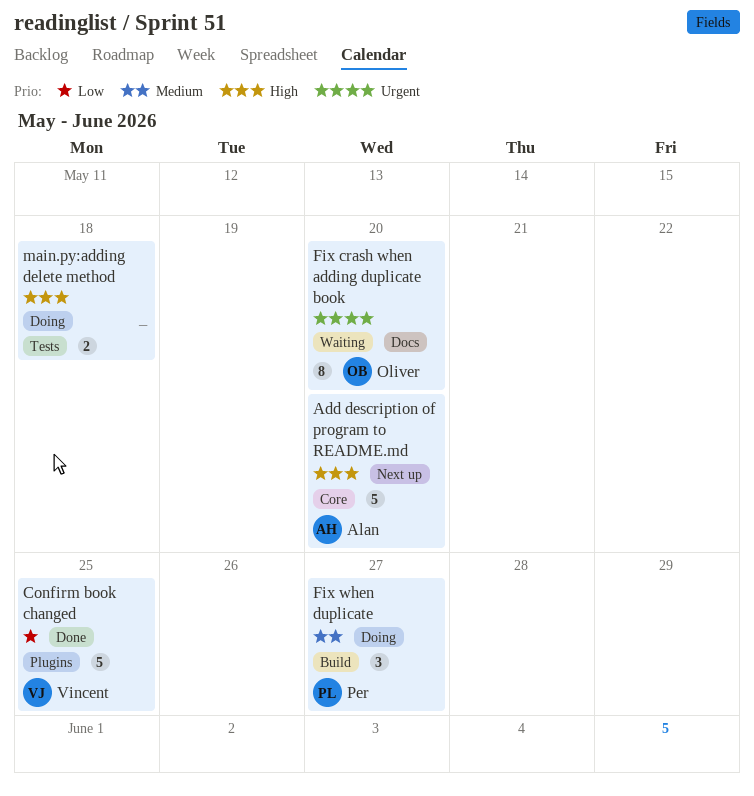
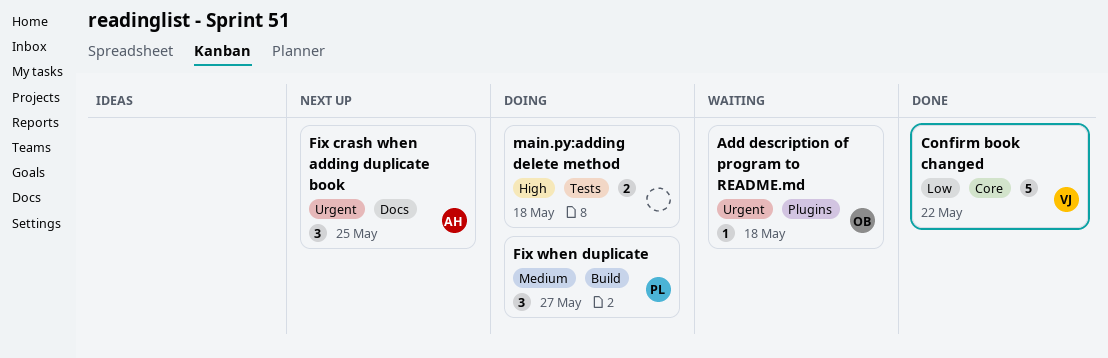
Add description of program to README.md, status: Next up -> Waiting
Add description of program to README.md, owner: Alan -> Oliver
Add description of program to README.md, priority: High -> Urgent
Add description of program to README.md, label: Core -> Plugins
Add description of program to README.md, estimate: 5 -> 1
Add description of program to README.md, due: May 20 -> May 18
Confirm book changed, label: Plugins -> Core
Confirm book changed, due: May 25 -> May 22
Fix crash when adding duplicate book, status: Waiting -> Next up
Fix crash when adding duplicate book, owner: Oliver -> Alan
Fix crash when adding duplicate book, estimate: 8 -> 3
Fix crash when adding duplicate book, due: May 20 -> May 25

